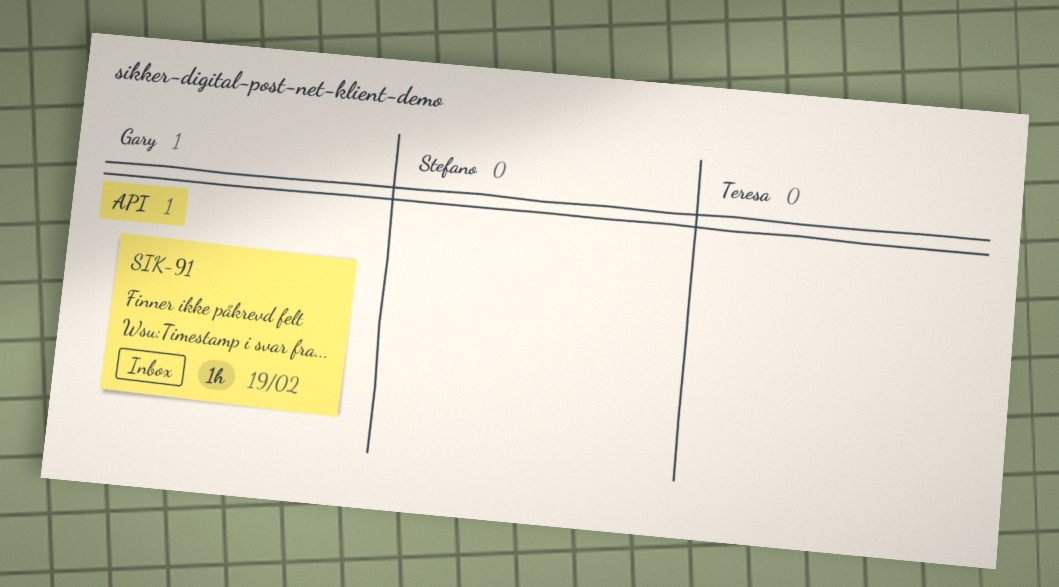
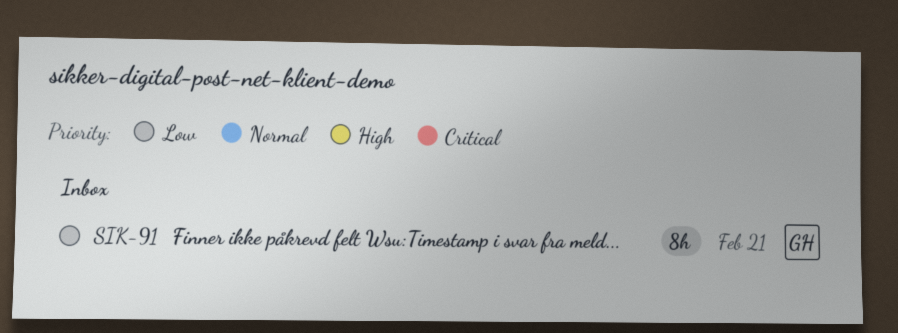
SIK-91, estimate: 1h -> 8h
SIK-91, due: Feb 19 -> Feb 21

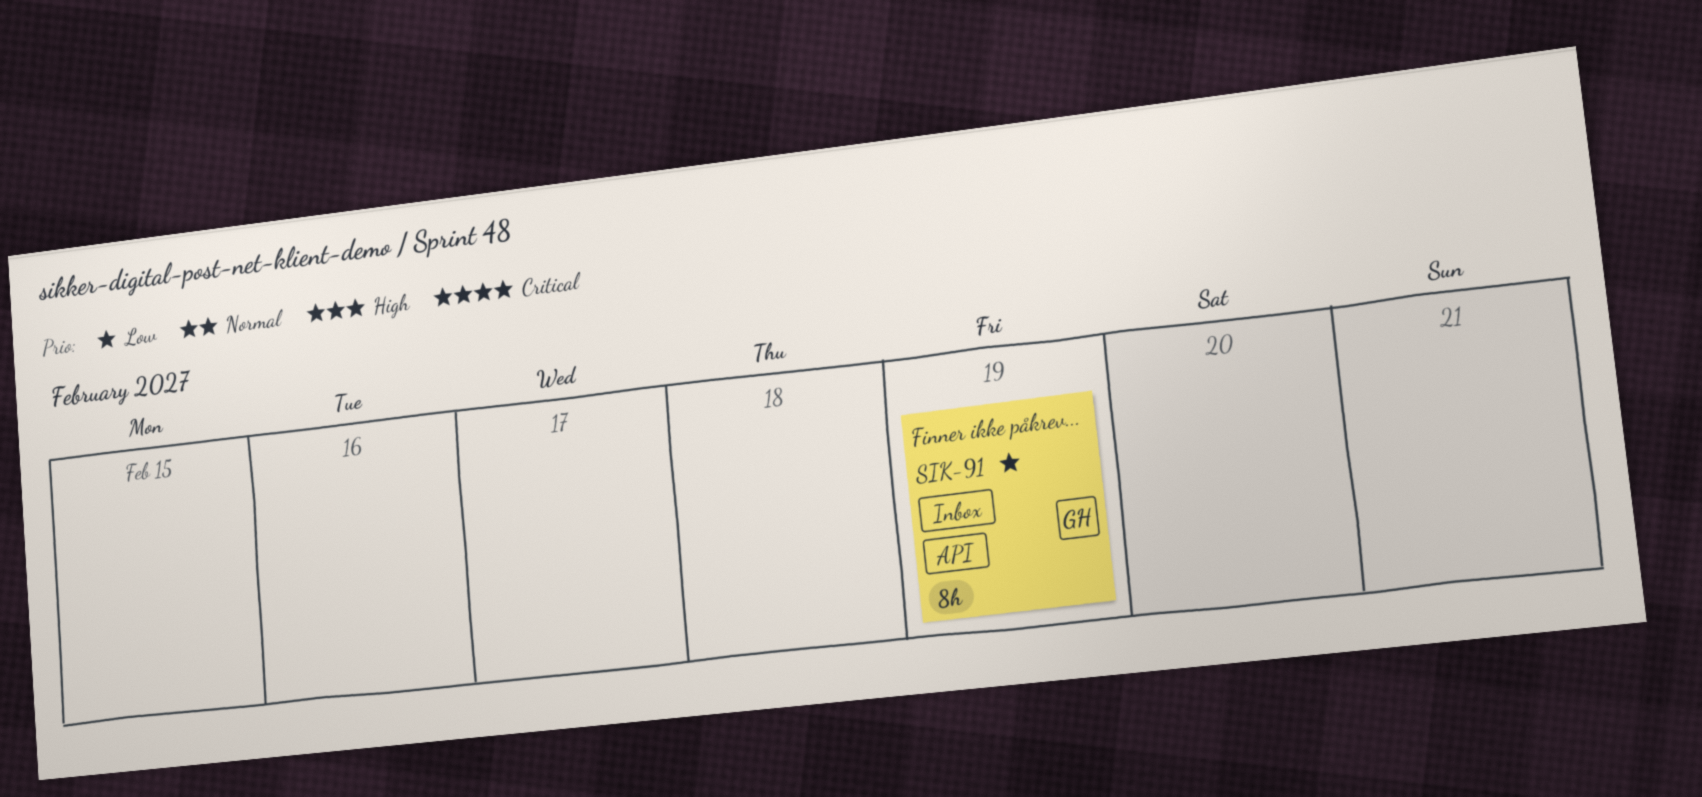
SIK-91, due: Feb 21 -> Feb 19

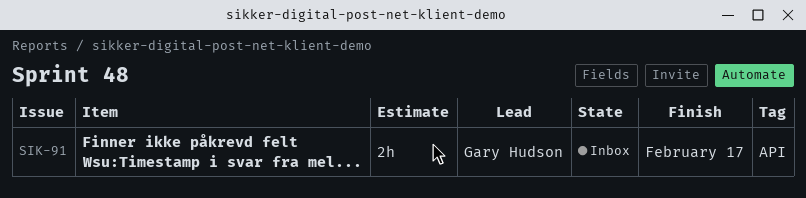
SIK-91, estimate: 8h -> 2h
SIK-91, due: Feb 19 -> Feb 17

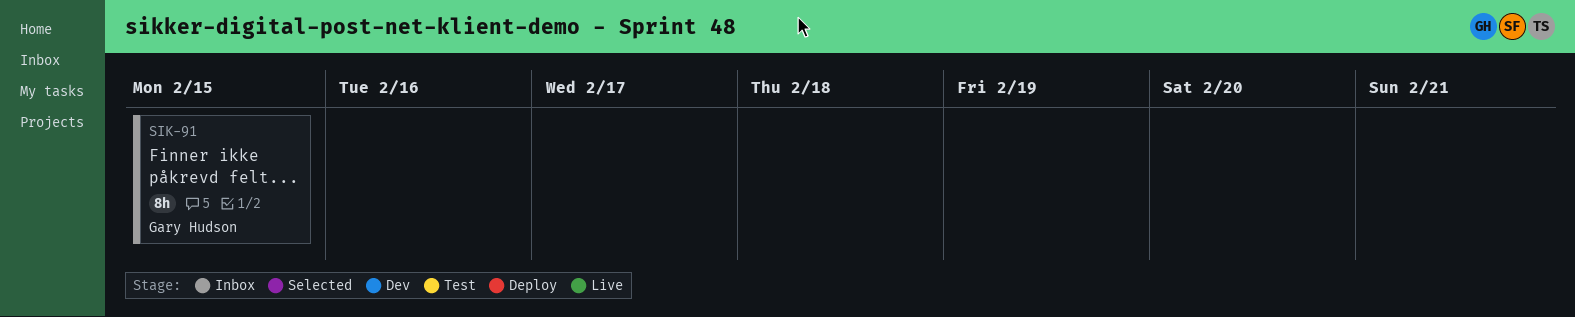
SIK-91, estimate: 2h -> 8h
SIK-91, due: Feb 17 -> Feb 15

